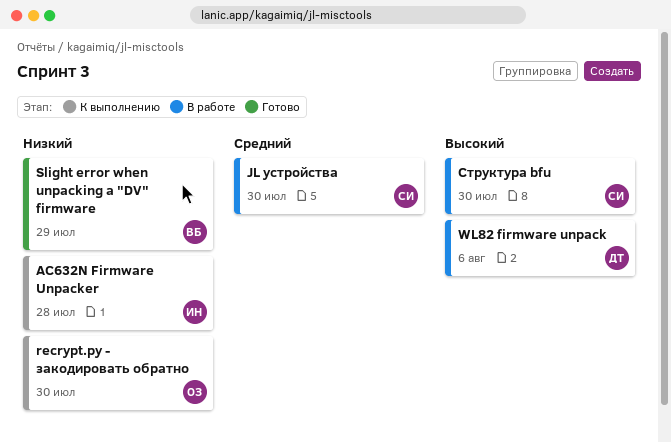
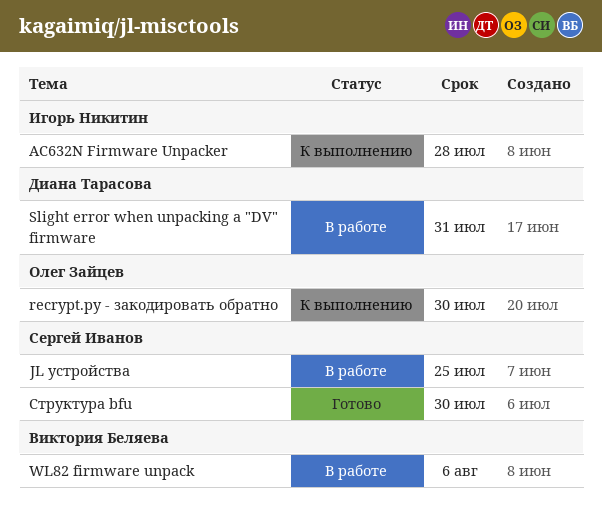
JL устройства, due: Jul 30 -> Jul 25
Slight error when unpacking a "DV" firmware, status: Готово -> В работе
Slight error when unpacking a "DV" firmware, owner: Виктория Беляева -> Диана Тарасова
Slight error when unpacking a "DV" firmware, due: Jul 29 -> Jul 31
WL82 firmware unpack, owner: Диана Тарасова -> Виктория Беляева
Структура bfu, status: В работе -> Готово

